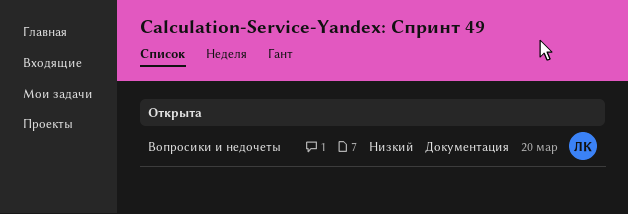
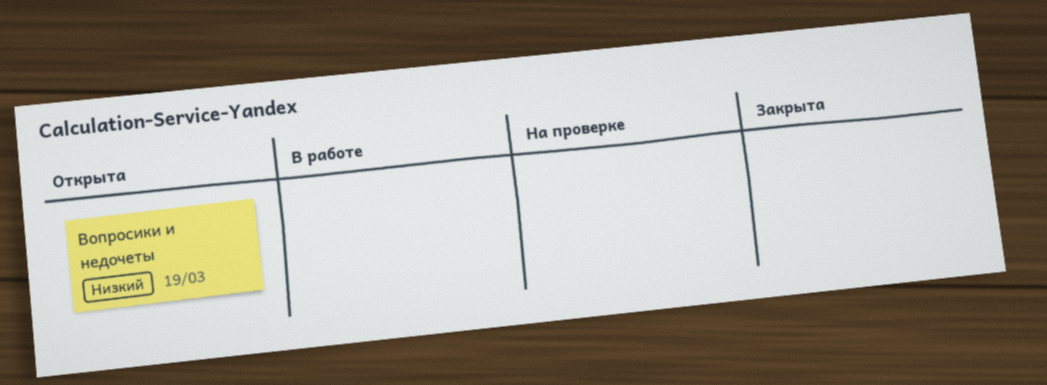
Вопросики и недочеты, due: Mar 20 -> Mar 19

